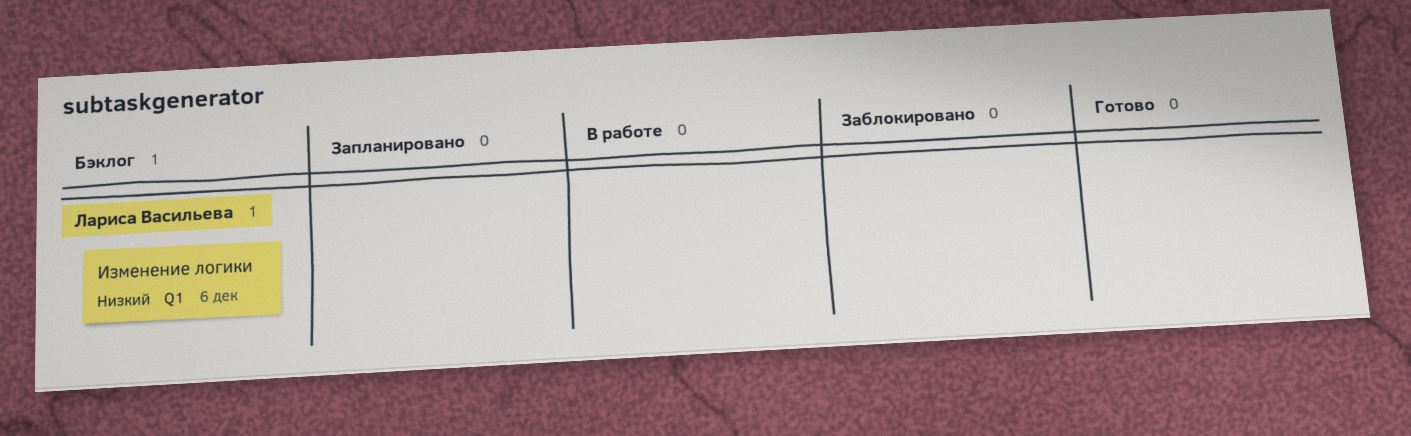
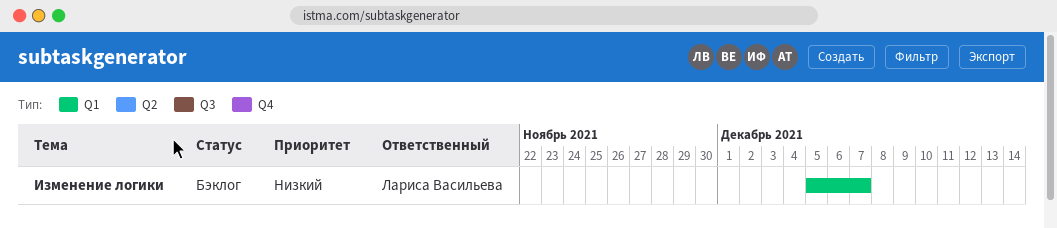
Изменение логики, due: Dec 6 -> Dec 7

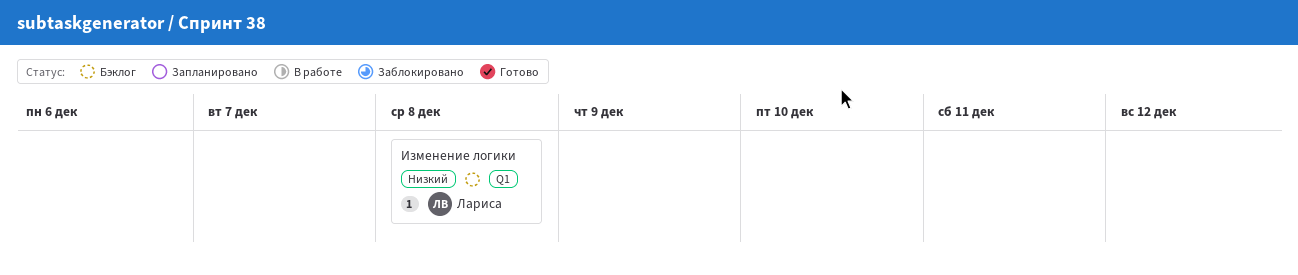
Изменение логики, due: Dec 7 -> Dec 8

